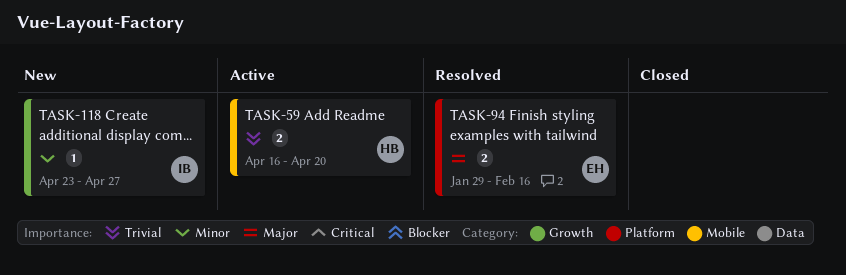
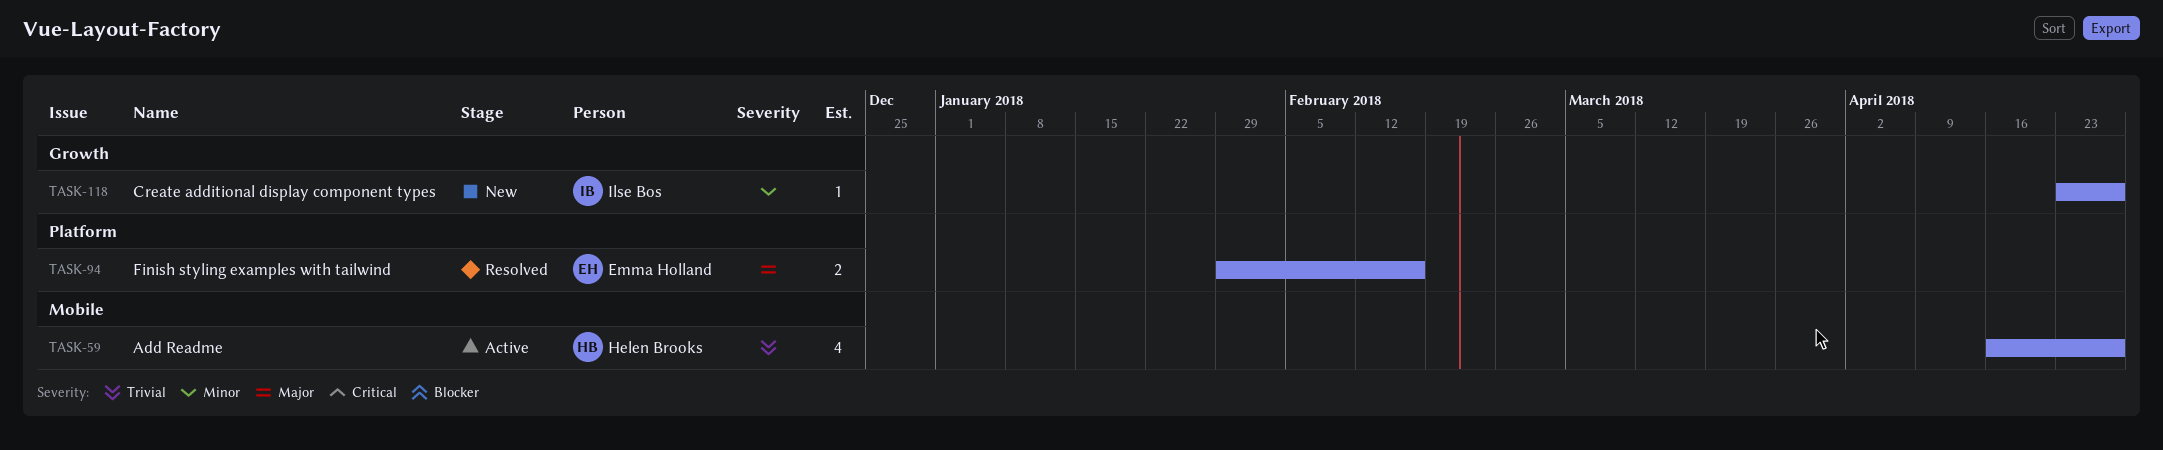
TASK-59, estimate: 2 -> 4
TASK-59, due: Apr 20 -> Apr 27

